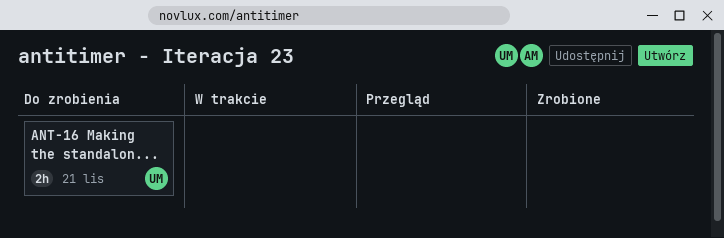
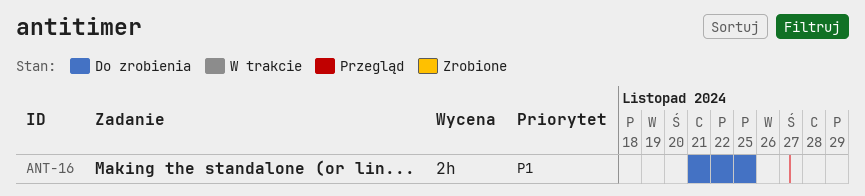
ANT-16, due: Nov 21 -> Nov 25

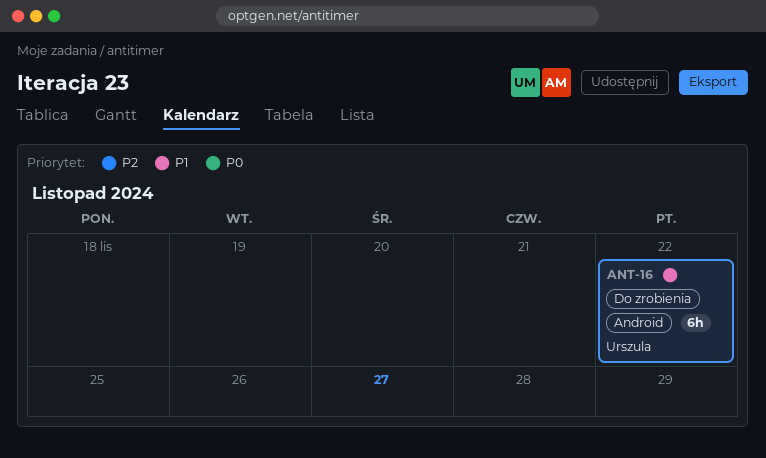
ANT-16, estimate: 2h -> 6h
ANT-16, due: Nov 25 -> Nov 22

